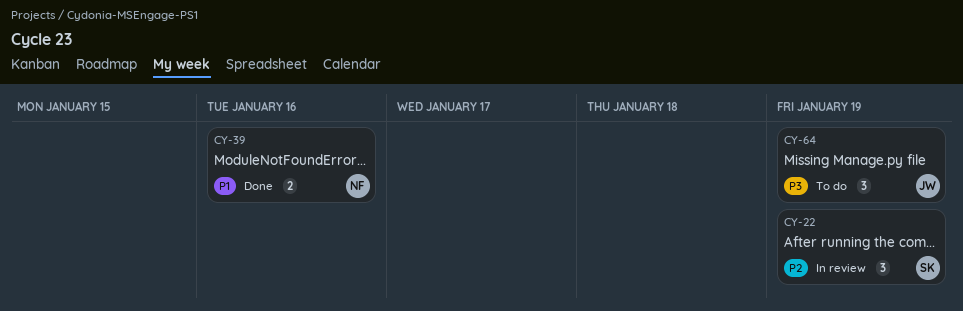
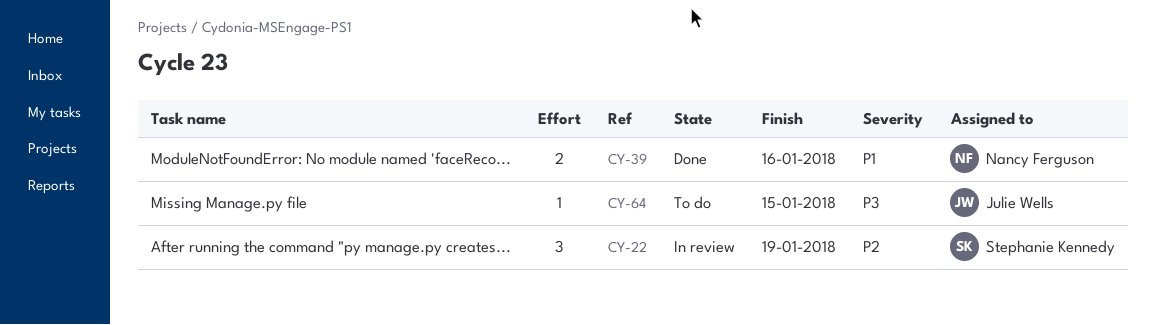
CY-64, estimate: 3 -> 1
CY-64, due: Jan 19 -> Jan 15

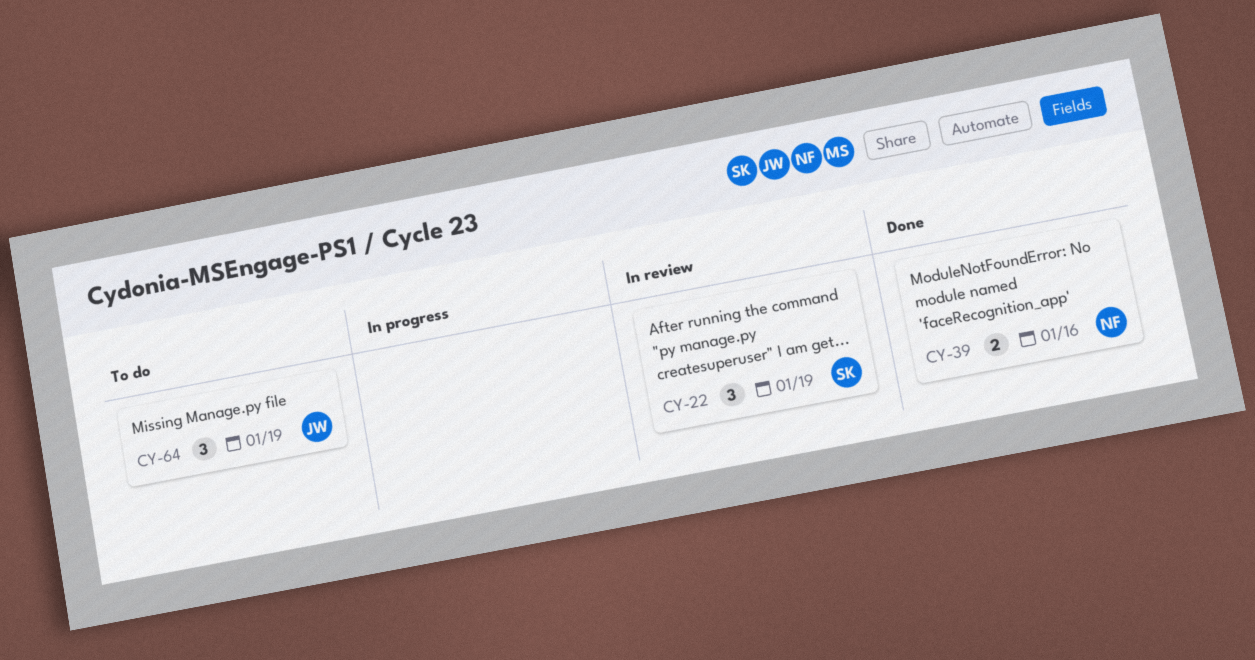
CY-64, estimate: 1 -> 3
CY-64, due: Jan 15 -> Jan 19

